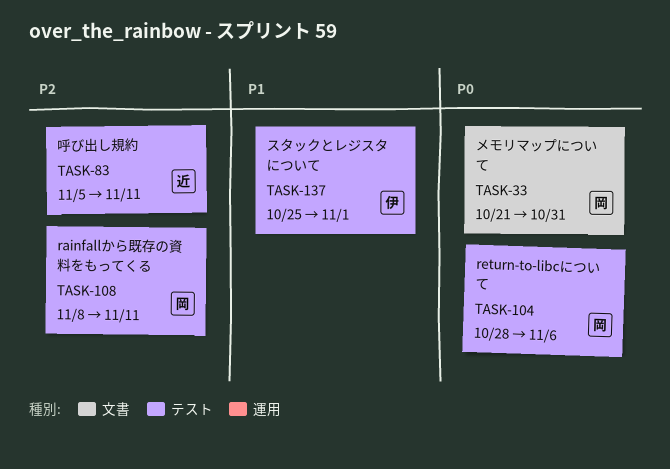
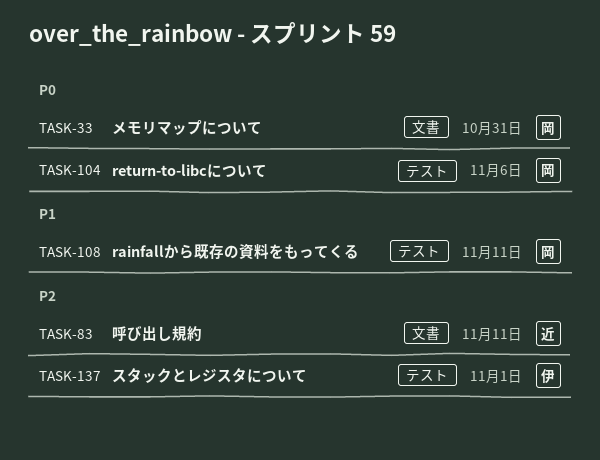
TASK-83, label: テスト -> 文書
TASK-108, priority: P2 -> P1
TASK-137, priority: P1 -> P2

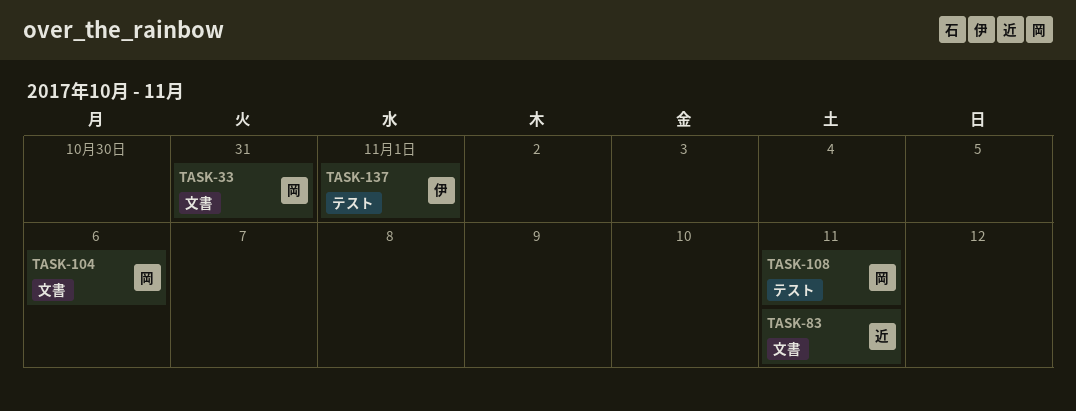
TASK-104, label: テスト -> 文書

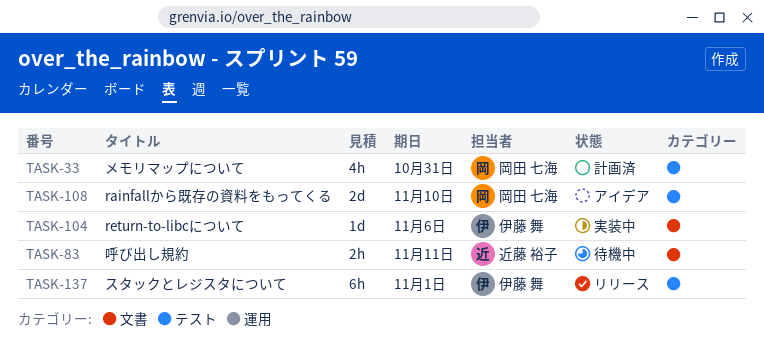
TASK-33, label: 文書 -> テスト
TASK-104, owner: 岡田 七海 -> 伊藤 舞
TASK-108, due: Nov 11 -> Nov 10

